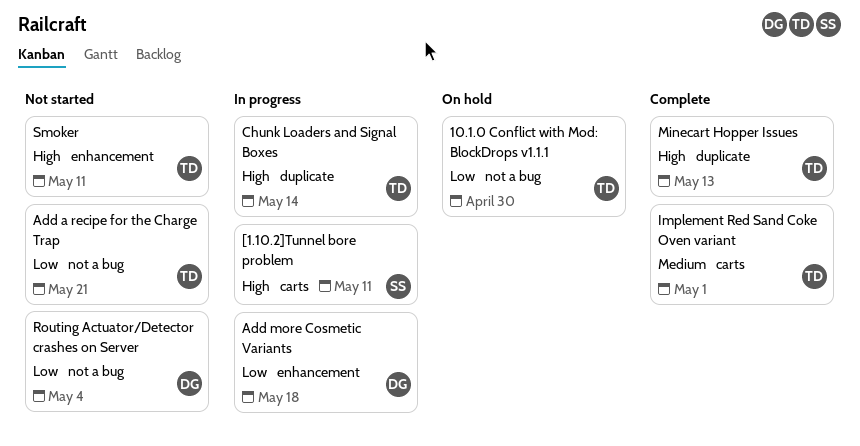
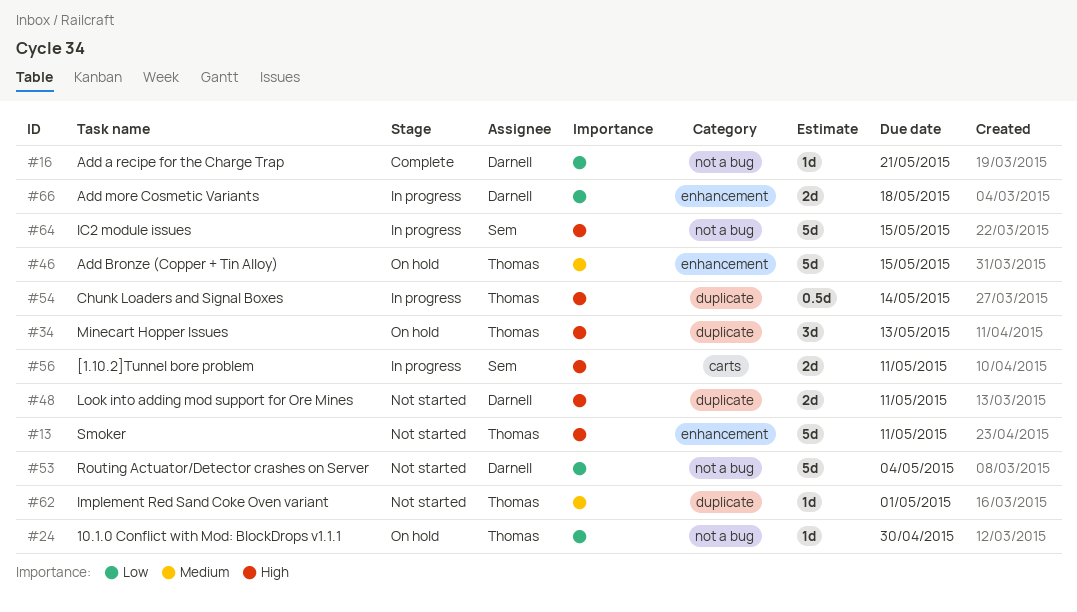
Add a recipe for the Charge Trap, status: Not started -> Complete
Add a recipe for the Charge Trap, owner: Thomas -> Darnell
Add Bronze (Copper + Tin Alloy): none -> present
IC2 module issues: none -> present
Implement Red Sand Coke Oven variant, status: Complete -> Not started
Implement Red Sand Coke Oven variant, label: carts -> duplicate
Look into adding mod support for Ore Mines: none -> present
Minecart Hopper Issues, status: Complete -> On hold

